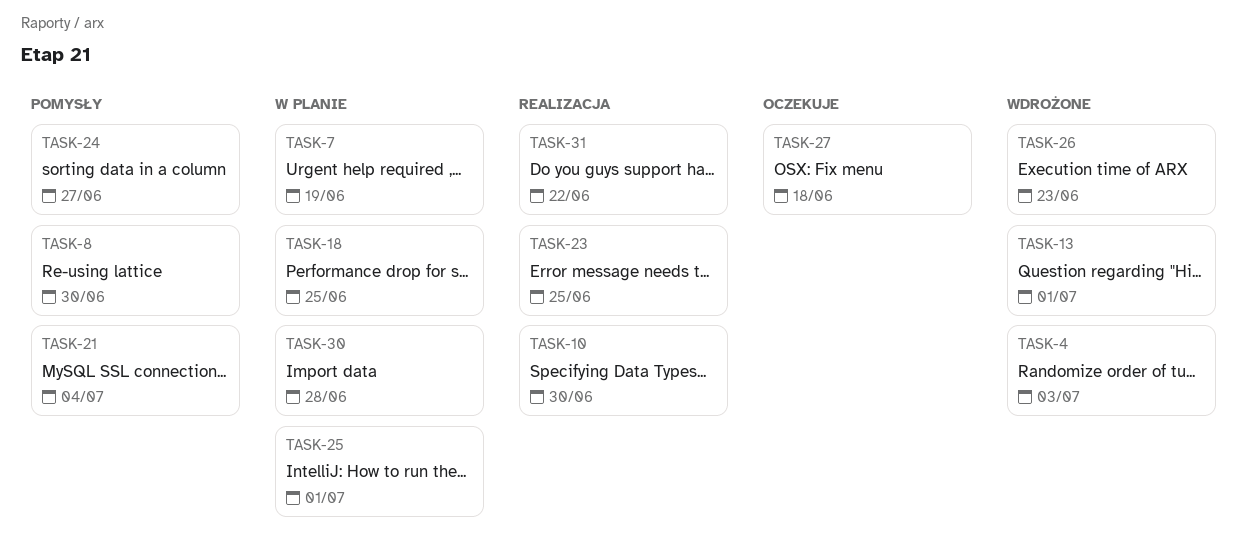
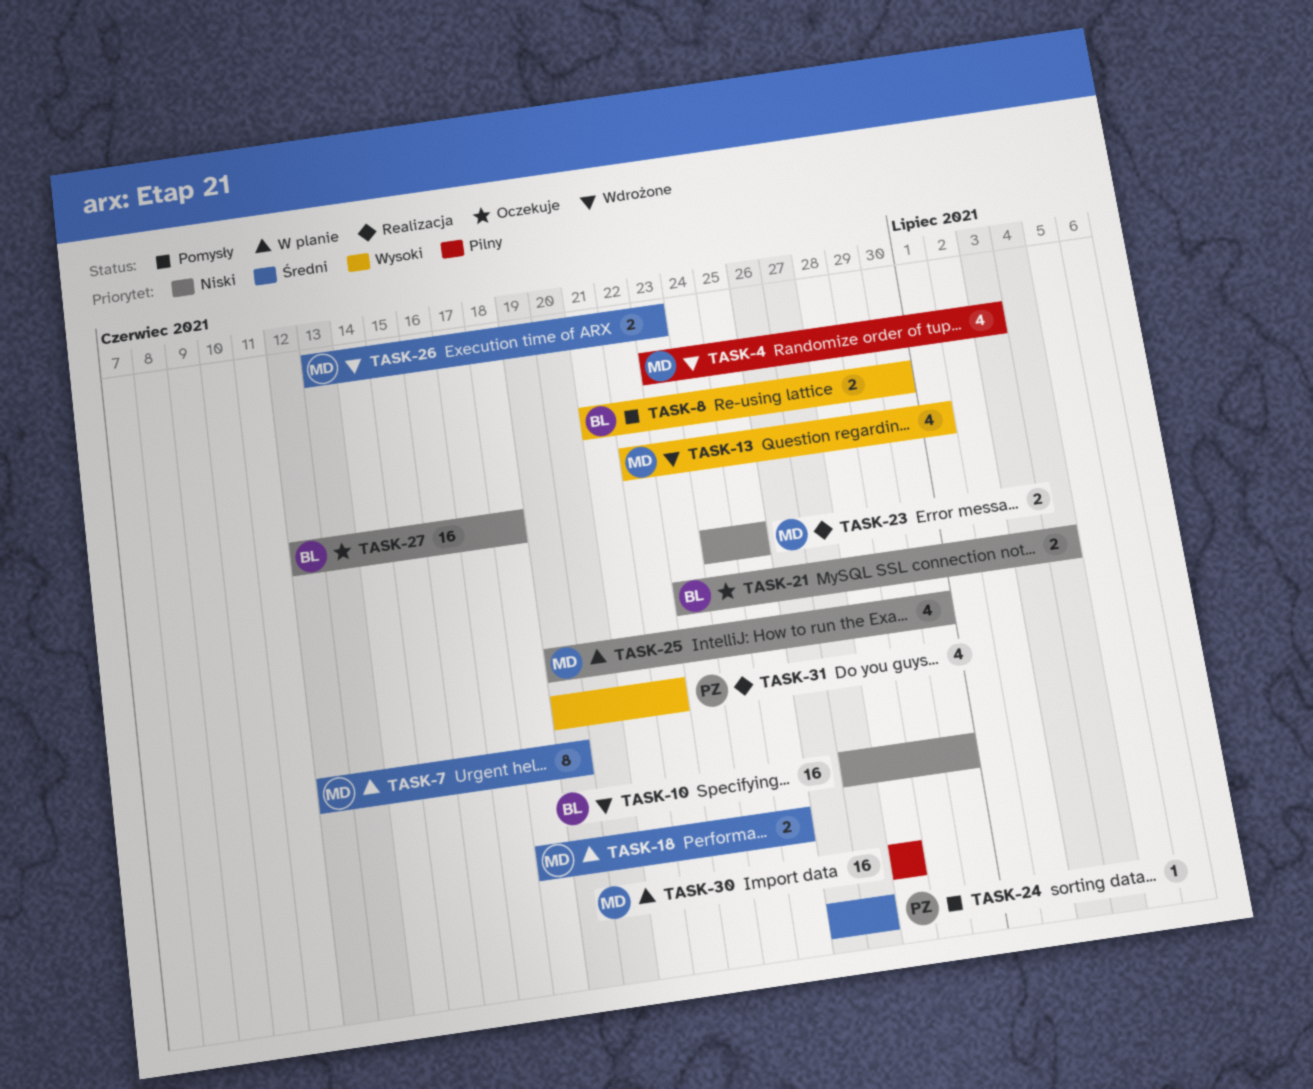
TASK-10, status: Realizacja -> Wdrożone
TASK-21, status: Pomysły -> Oczekuje
TASK-25, due: Jul 1 -> Jun 30

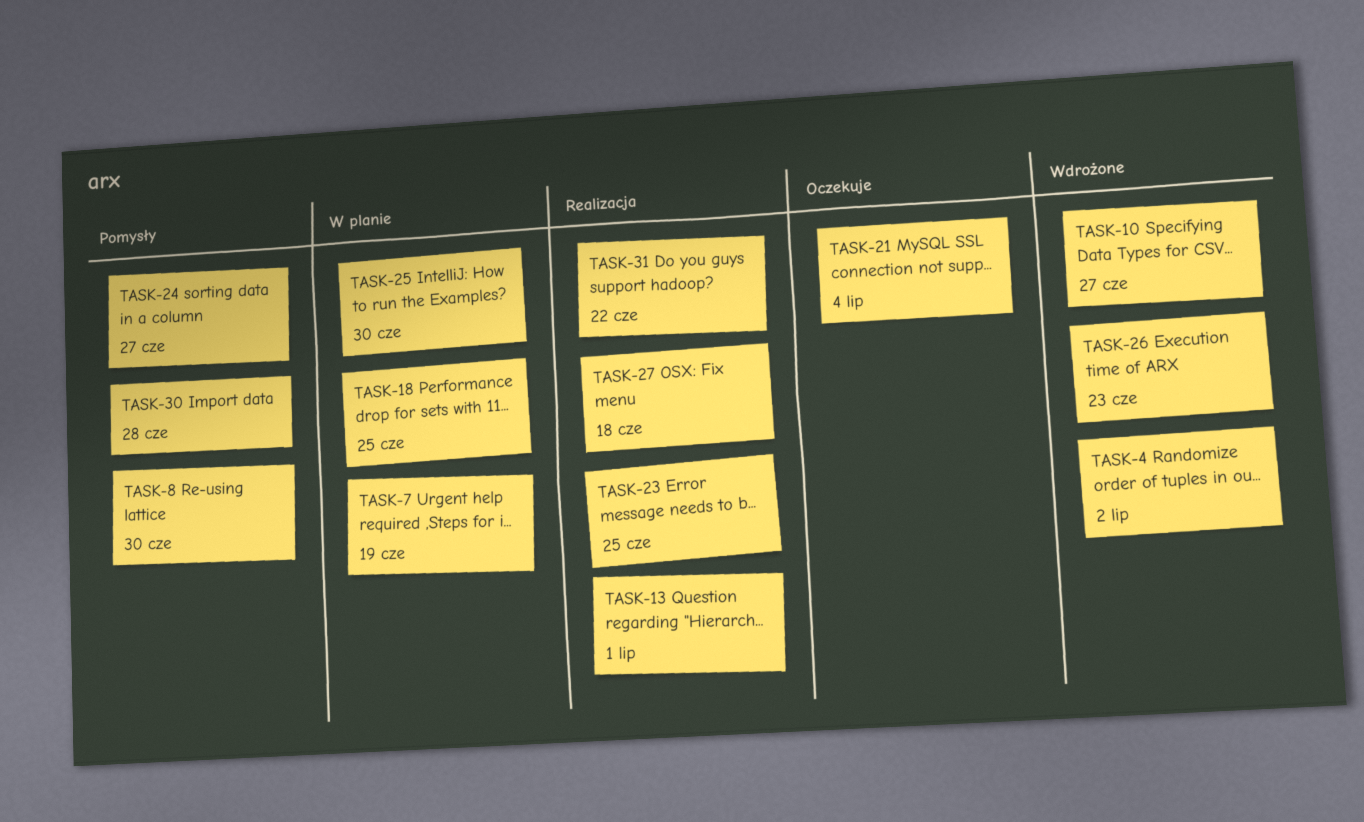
TASK-4, due: Jul 3 -> Jul 2
TASK-10, due: Jun 30 -> Jun 27
TASK-13, status: Wdrożone -> Realizacja
TASK-27, status: Oczekuje -> Realizacja
TASK-30, status: W planie -> Pomysły

